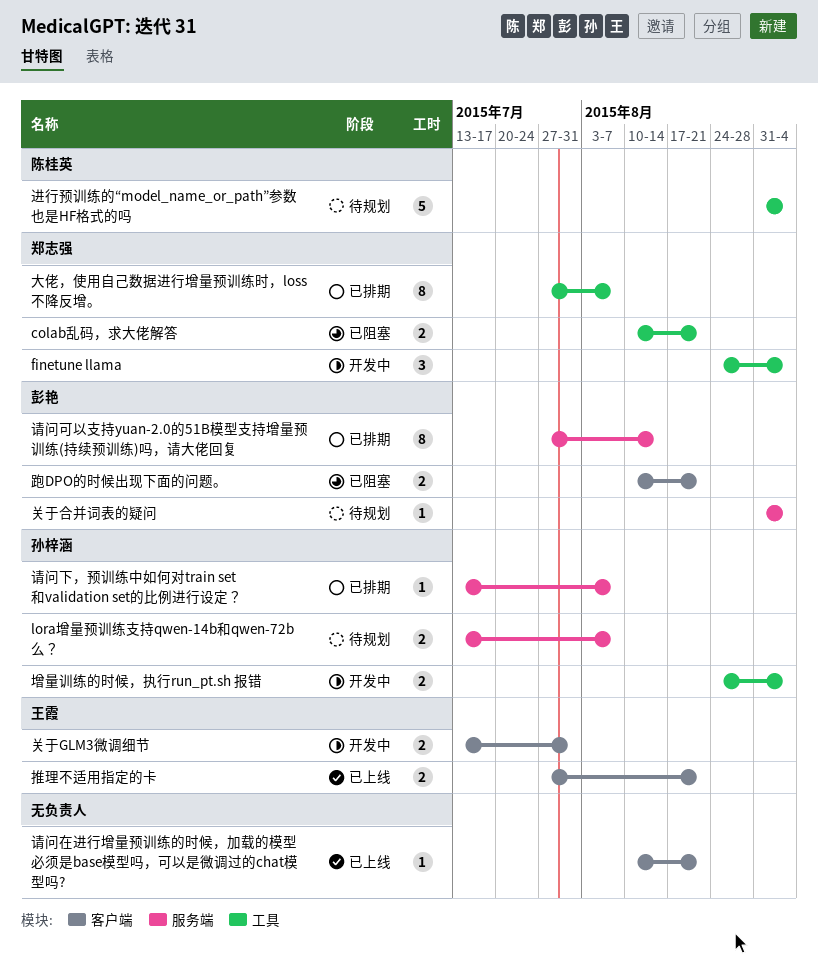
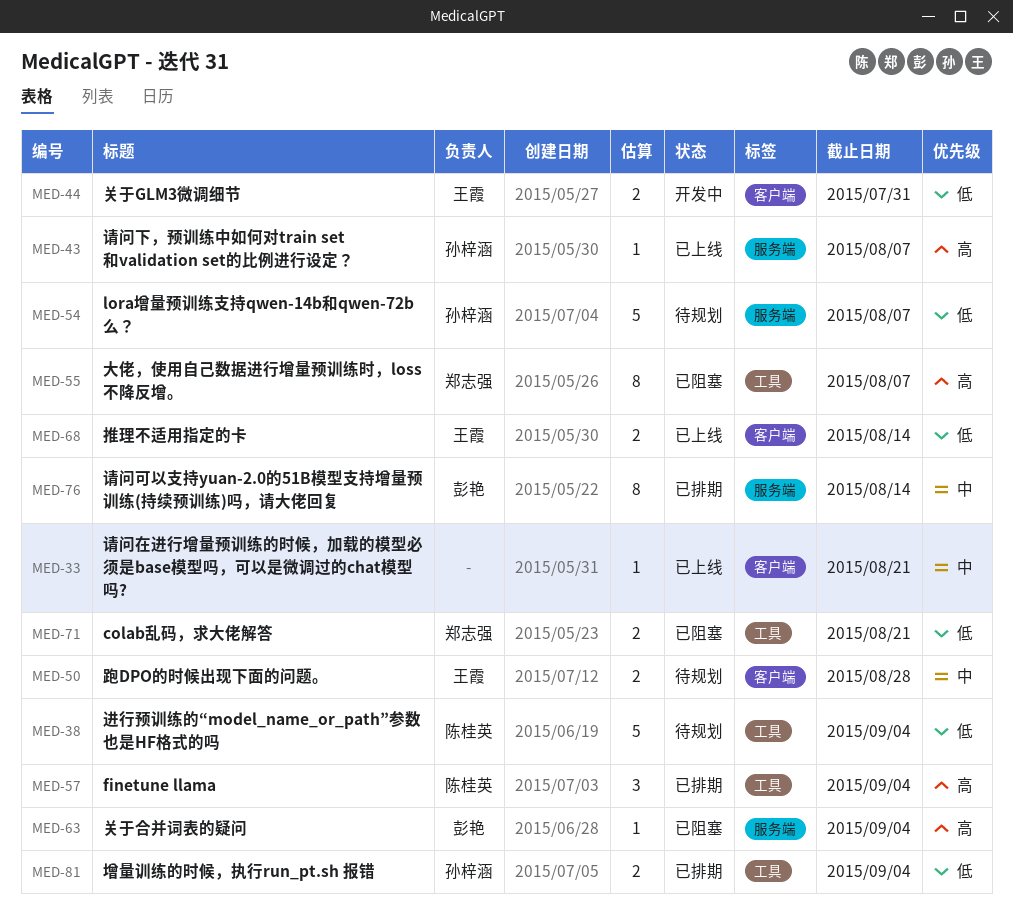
finetune llama, status: 开发中 -> 已排期
finetune llama, owner: 郑志强 -> 陈桂英
lora增量预训练支持qwen-14b和qwen-72b么？, estimate: 2 -> 5
关于合并词表的疑问, status: 待规划 -> 已阻塞
增量训练的时候，执行run_pt.sh 报错, status: 开发中 -> 已排期
大佬，使用自己数据进行增量预训练时，loss不降反增。, status: 已排期 -> 已阻塞
推理不适用指定的卡, due: Aug 21 -> Aug 14
请问下，预训练中如何对train set和validation set的比例进行设定？, status: 已排期 -> 已上线
跑DPO的时候出现下面的问题。, status: 已阻塞 -> 待规划
跑DPO的时候出现下面的问题。, owner: 彭艳 -> 王霞
跑DPO的时候出现下面的问题。, due: Aug 21 -> Aug 28

